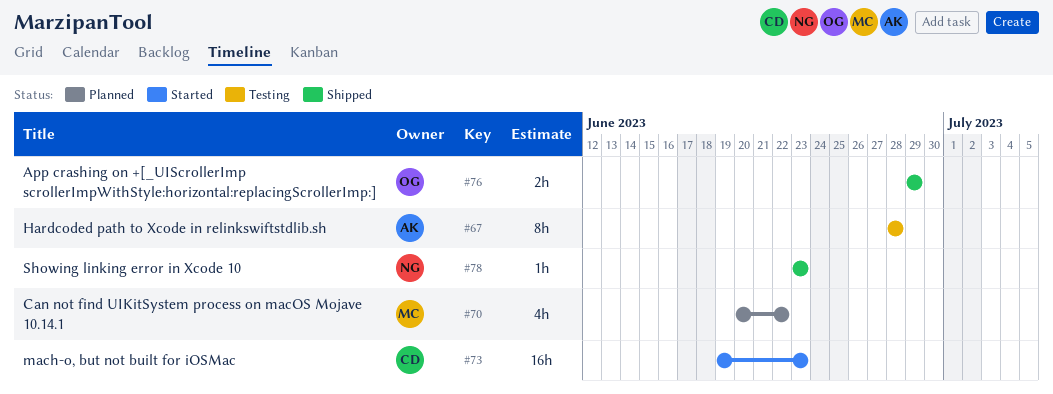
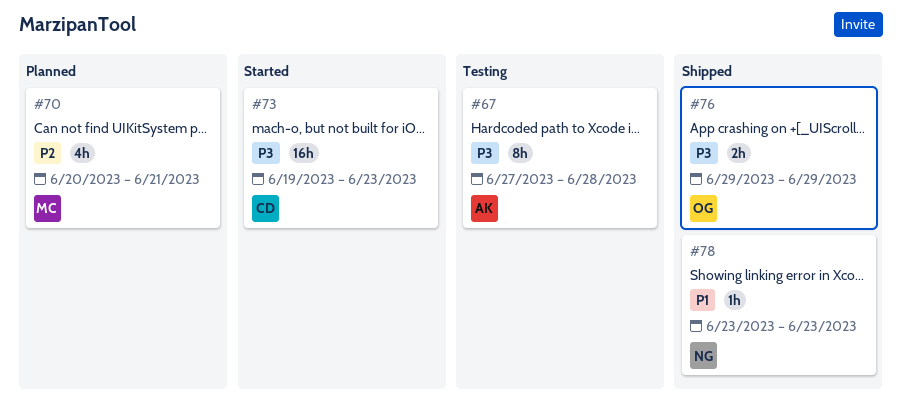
#67, start: Jun 28 -> Jun 27
#70, due: Jun 22 -> Jun 21

